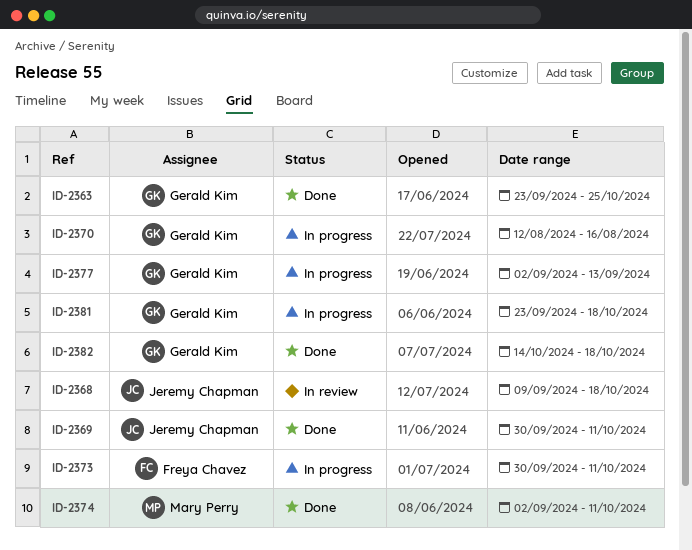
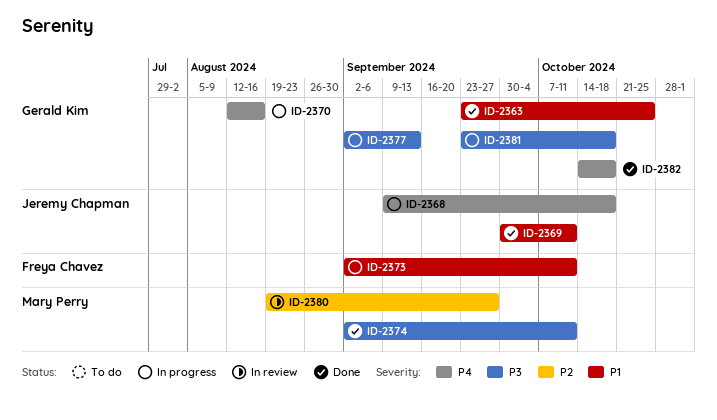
ID-2368, status: In review -> In progress
ID-2373, start: Sep 30 -> Sep 2
ID-2380: none -> present

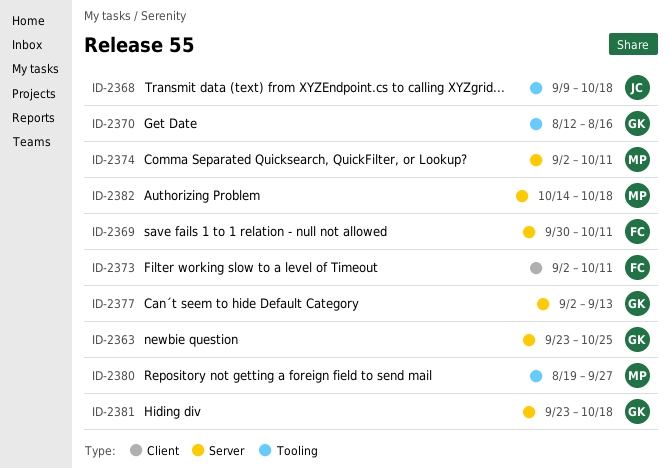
ID-2369, owner: Jeremy Chapman -> Freya Chavez
ID-2382, owner: Gerald Kim -> Mary Perry

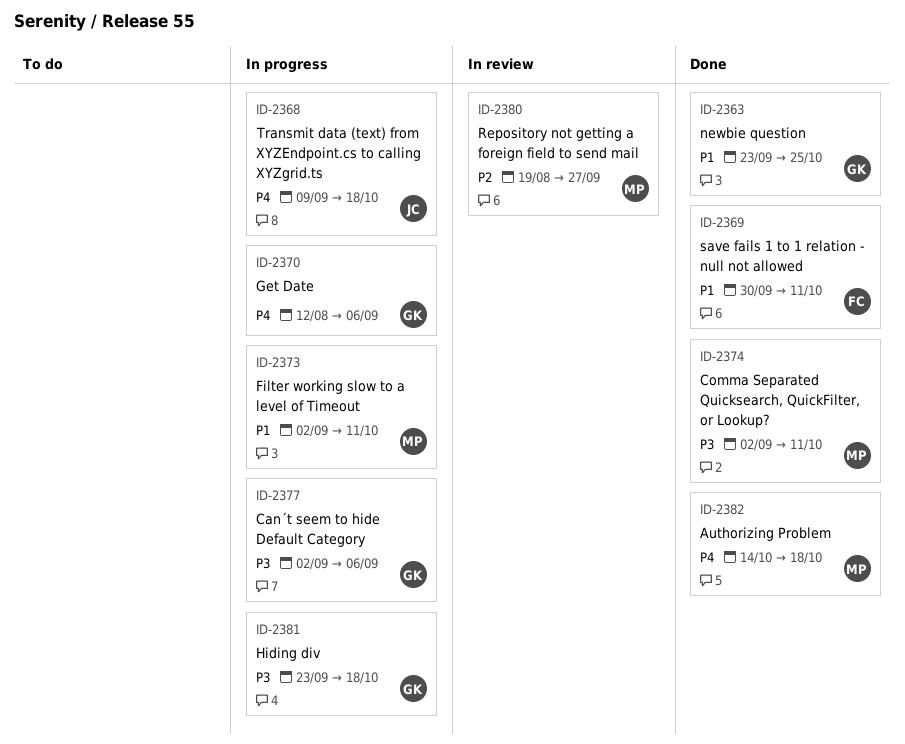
ID-2370, due: Aug 16 -> Sep 6
ID-2373, owner: FC -> MP
ID-2377, due: Sep 13 -> Sep 6

